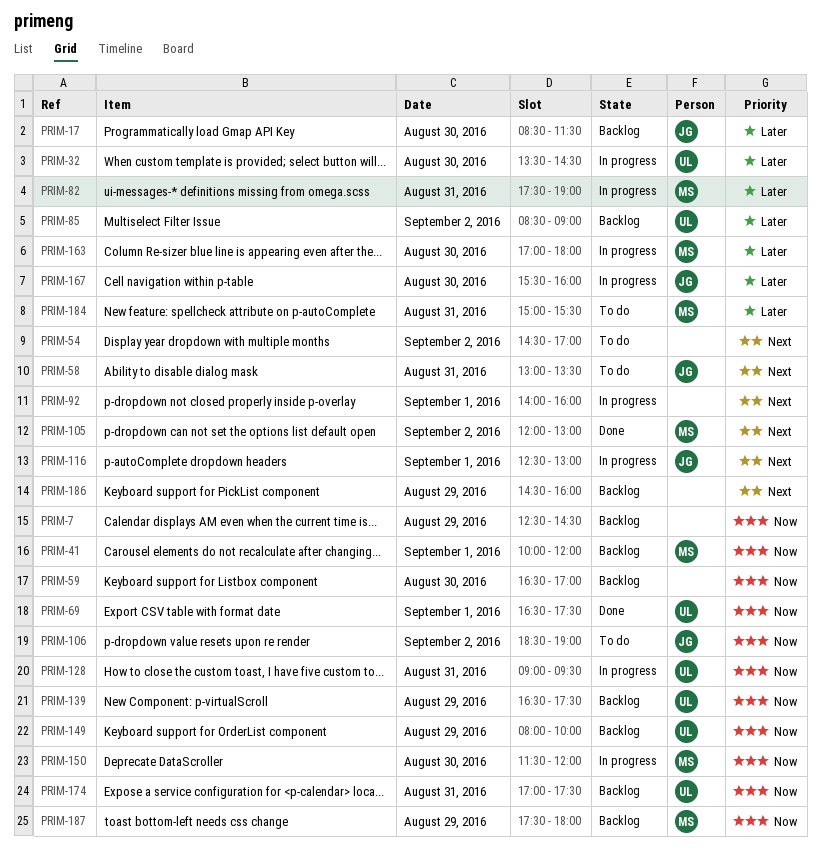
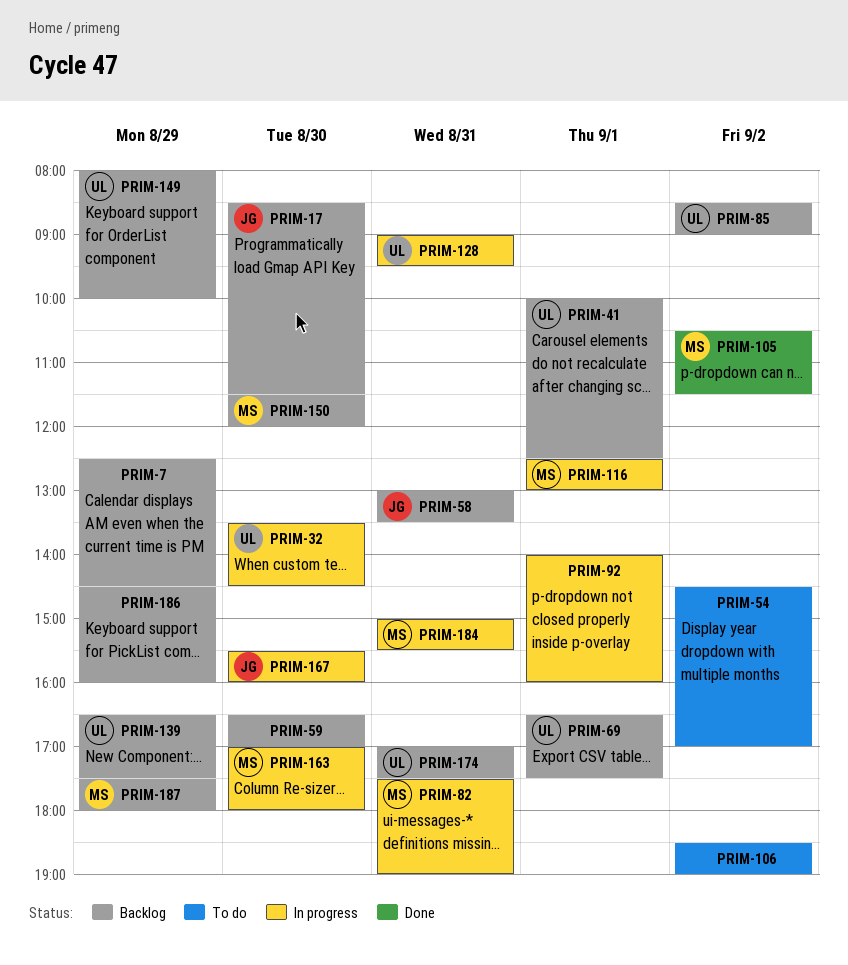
PRIM-41, owner: MS -> UL
PRIM-41, ends: 12:00 -> 12:30
PRIM-58, status: To do -> Backlog
PRIM-69, status: Done -> Backlog
PRIM-105, begins: 12:00 -> 10:30
PRIM-105, ends: 13:00 -> 11:30
PRIM-106, owner: JG -> none
PRIM-116, owner: JG -> MS
PRIM-150, status: In progress -> Backlog
PRIM-184, status: To do -> In progress

